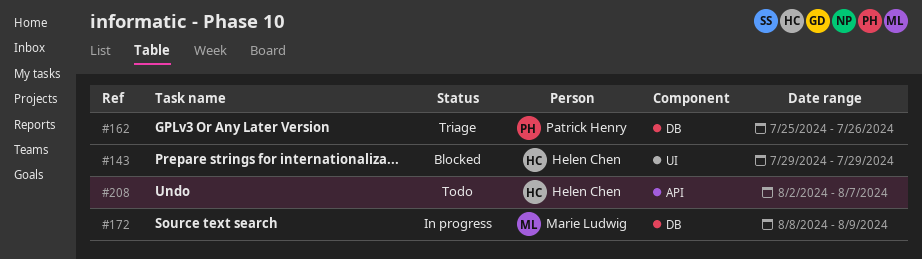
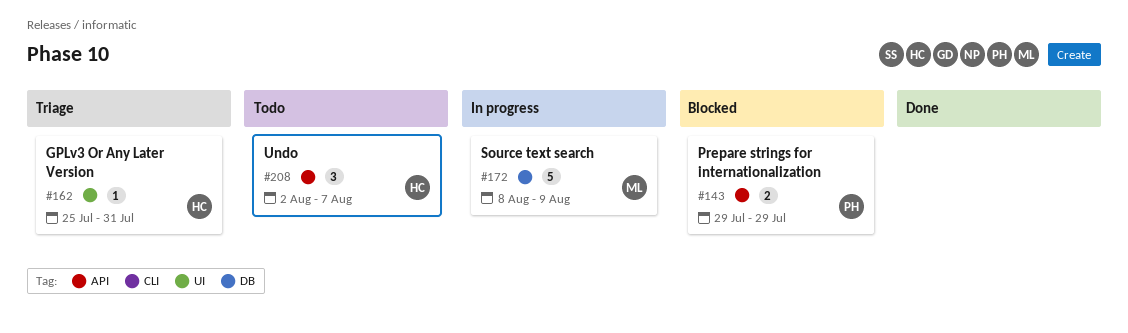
#143, owner: Helen Chen -> Patrick Henry
#143, label: UI -> API
#162, owner: Patrick Henry -> Helen Chen
#162, label: DB -> UI
#162, due: Jul 26 -> Jul 31

